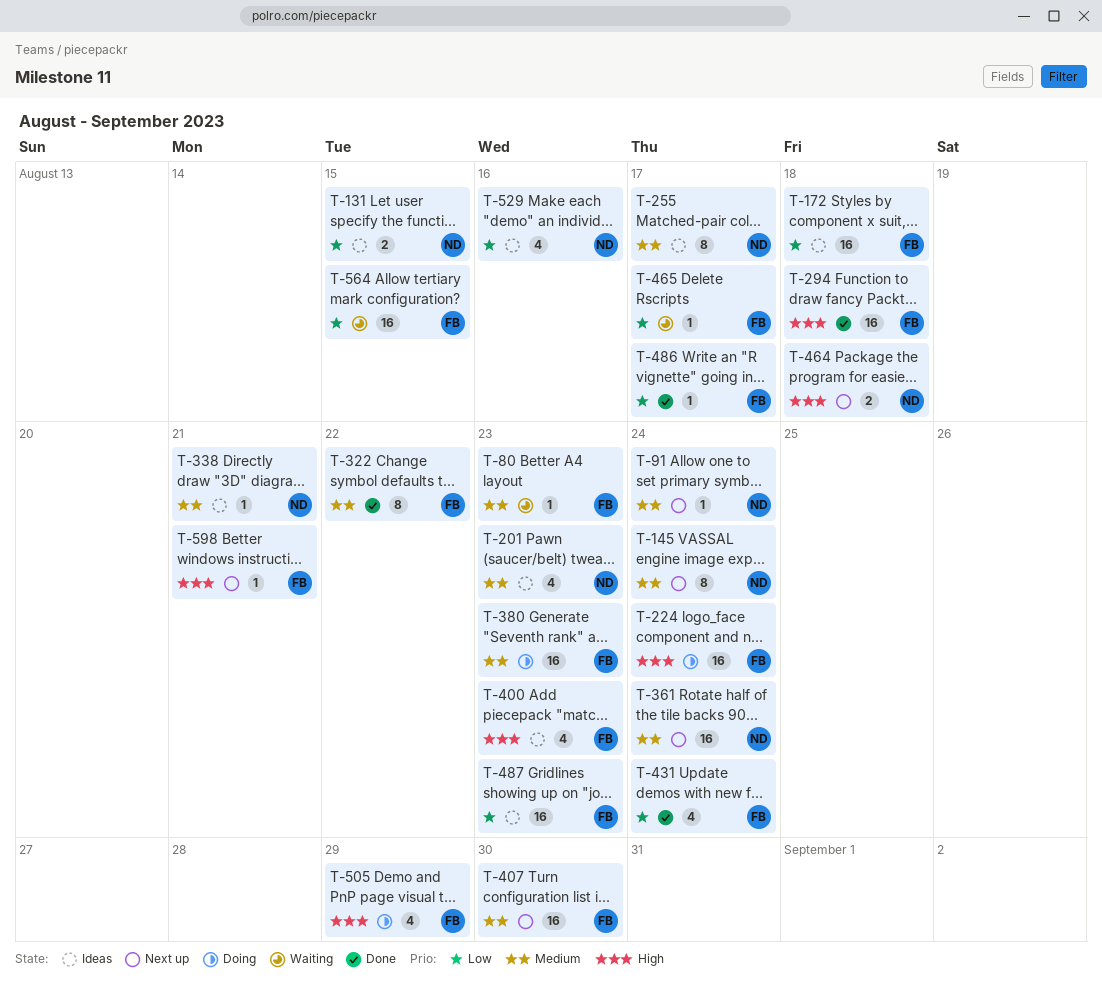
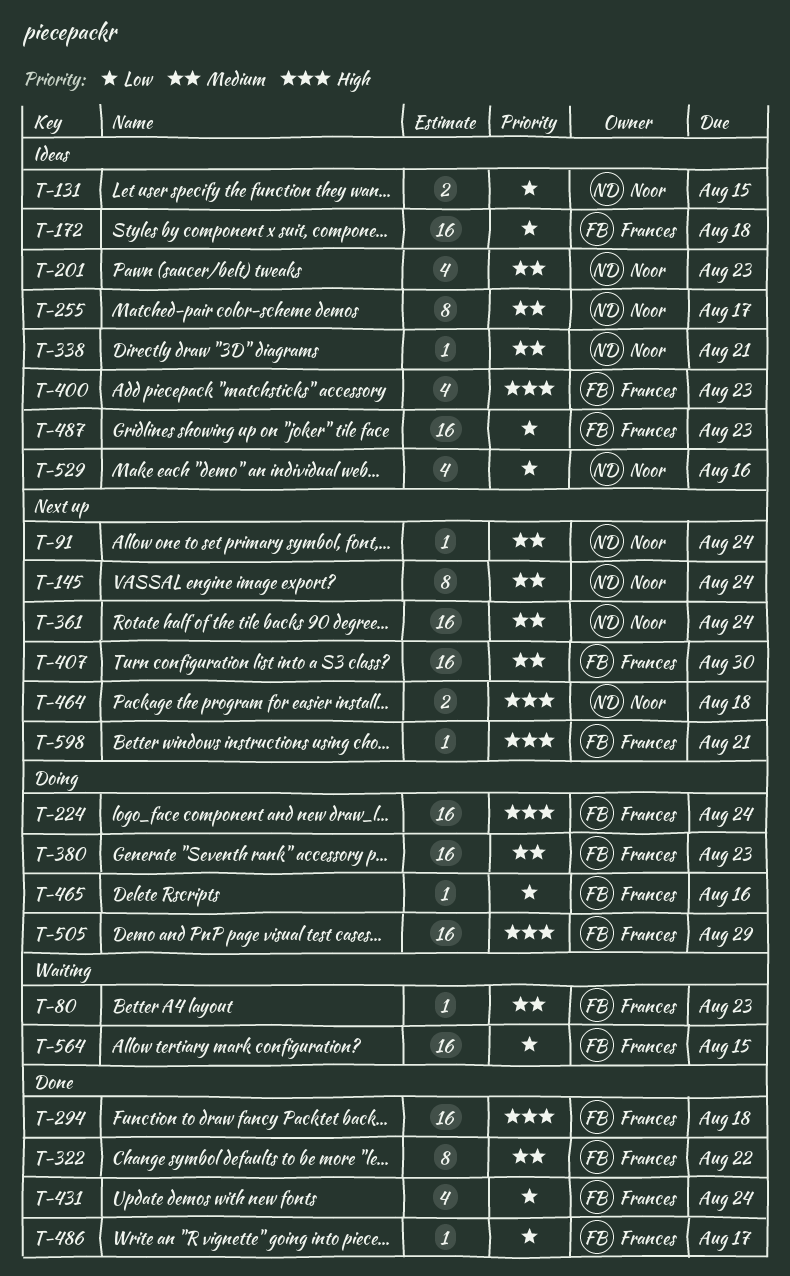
T-465, status: Waiting -> Doing
T-465, due: Aug 17 -> Aug 16
T-505, estimate: 4 -> 16

